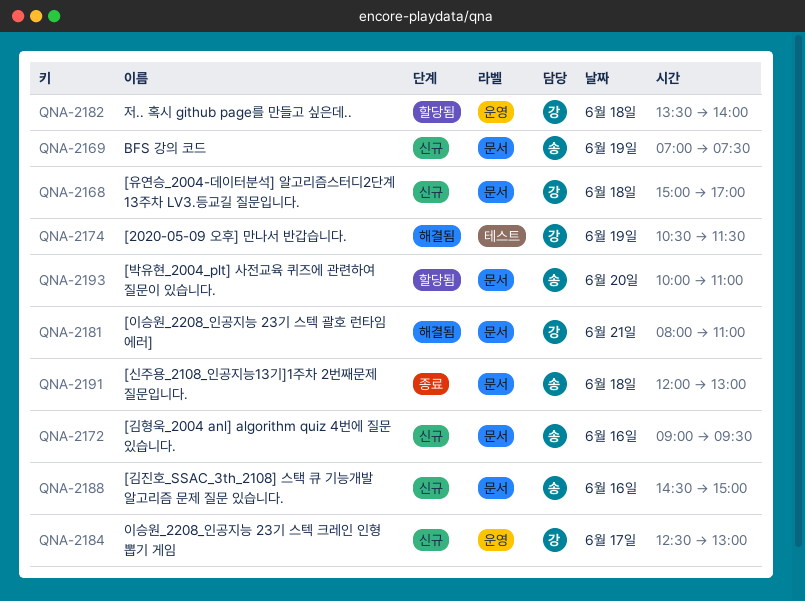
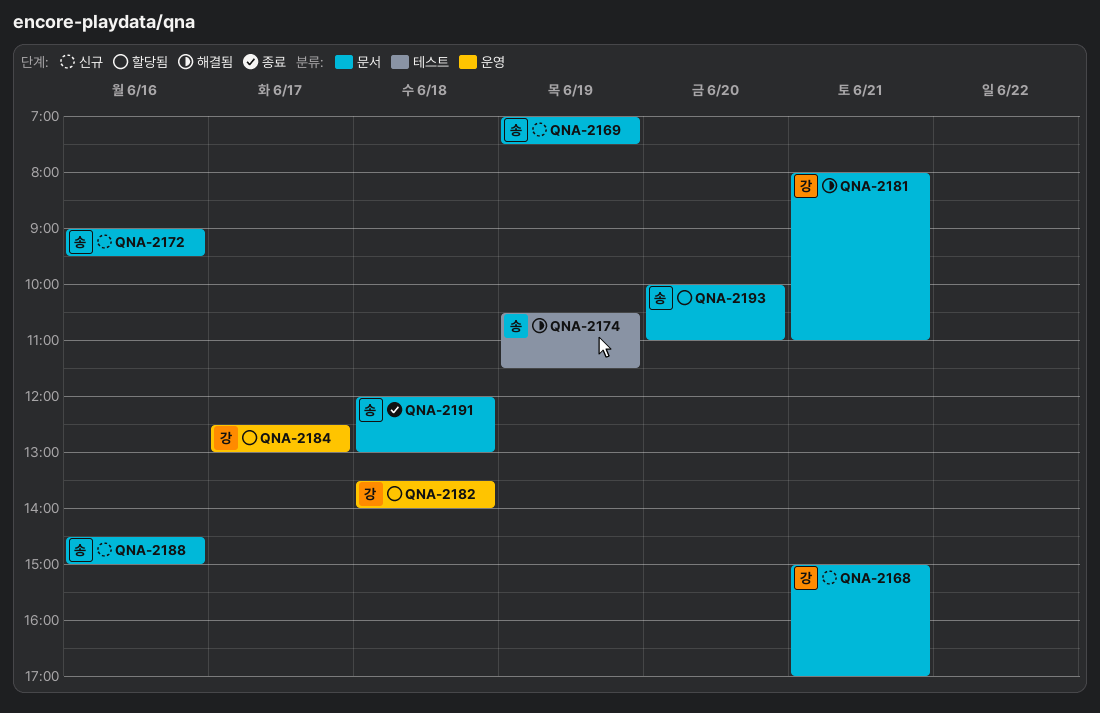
QNA-2168, day: Jun 18 -> Jun 21
QNA-2174, owner: 강 -> 송
QNA-2184, status: 신규 -> 할당됨

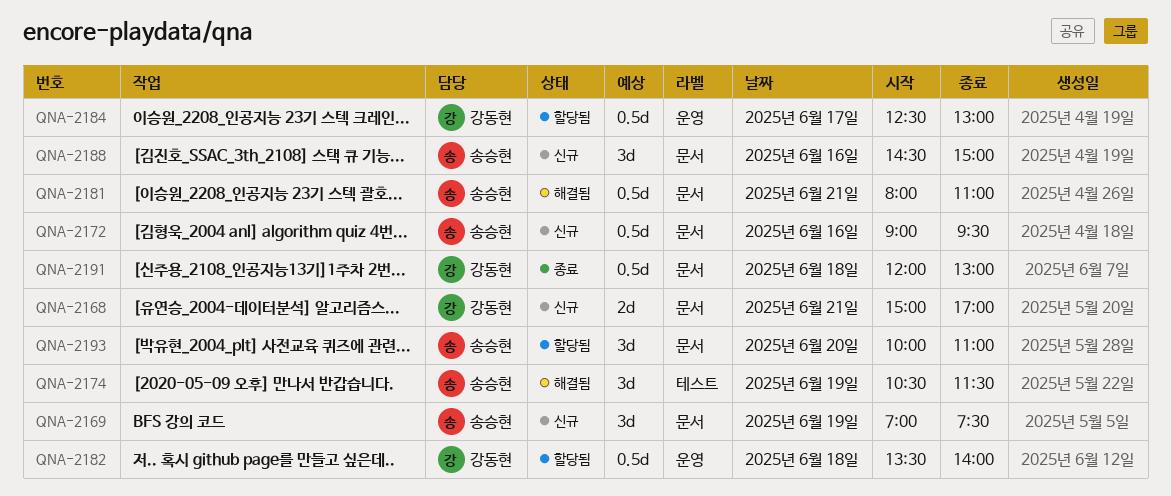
QNA-2181, owner: 강동현 -> 송승현
QNA-2191, owner: 송승현 -> 강동현

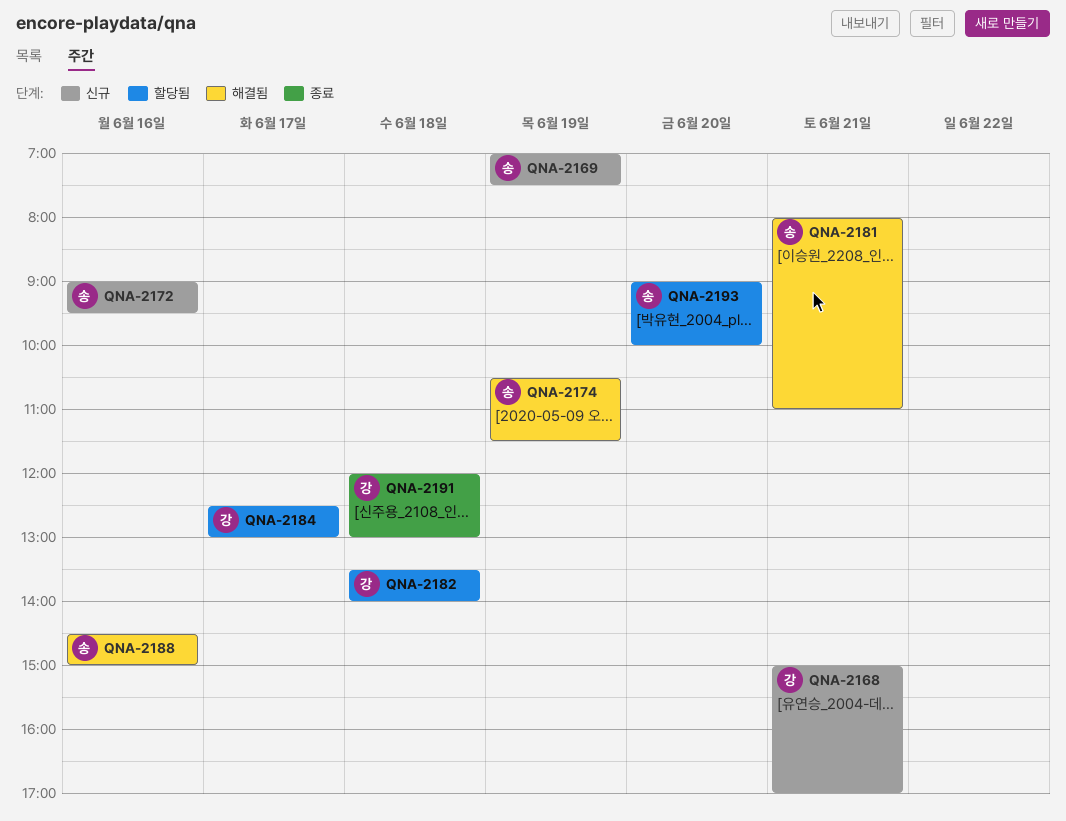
QNA-2188, status: 신규 -> 해결됨
QNA-2193, begins: 10:00 -> 09:00
QNA-2193, ends: 11:00 -> 10:00

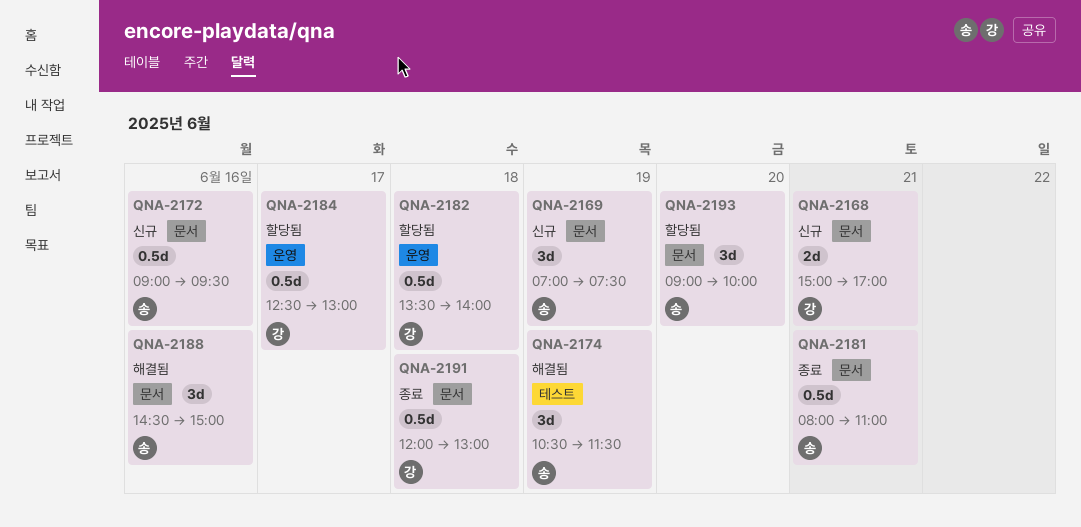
QNA-2181, status: 해결됨 -> 종료

